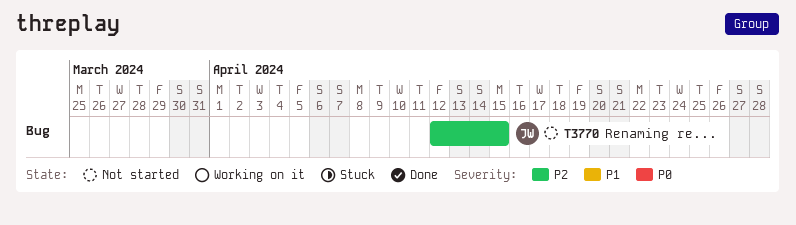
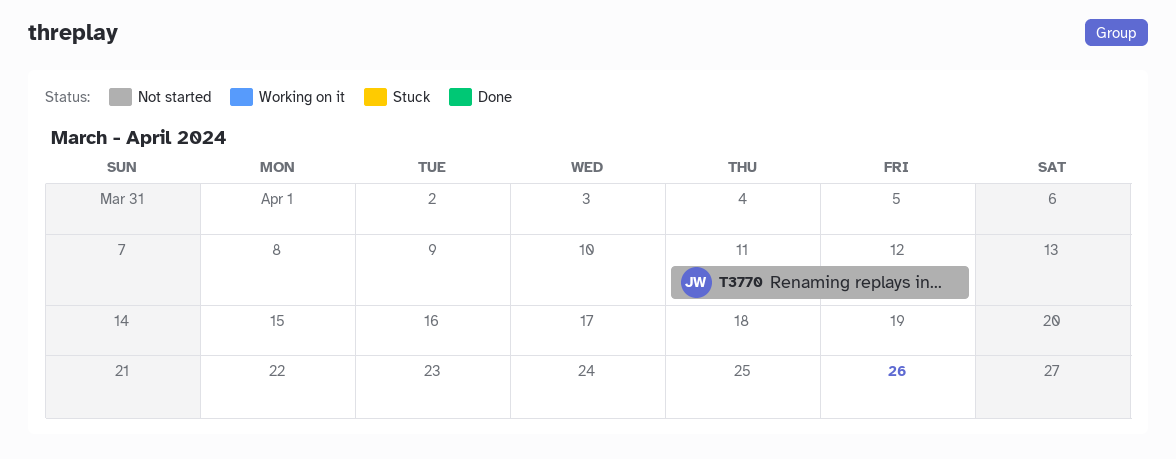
T3770, start: Apr 12 -> Apr 11
T3770, due: Apr 15 -> Apr 12

